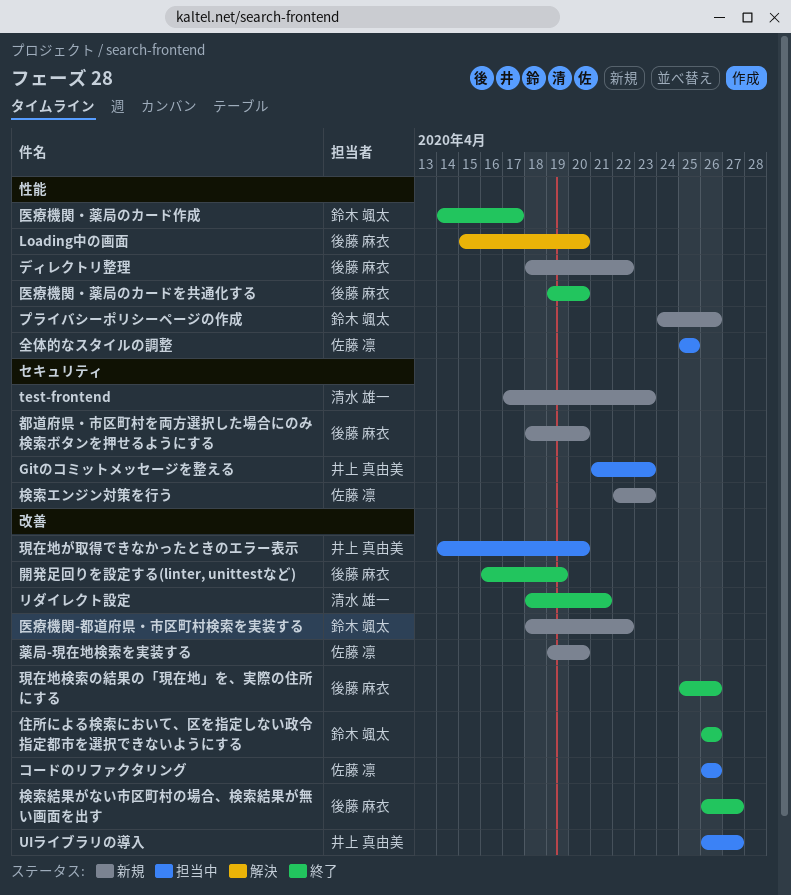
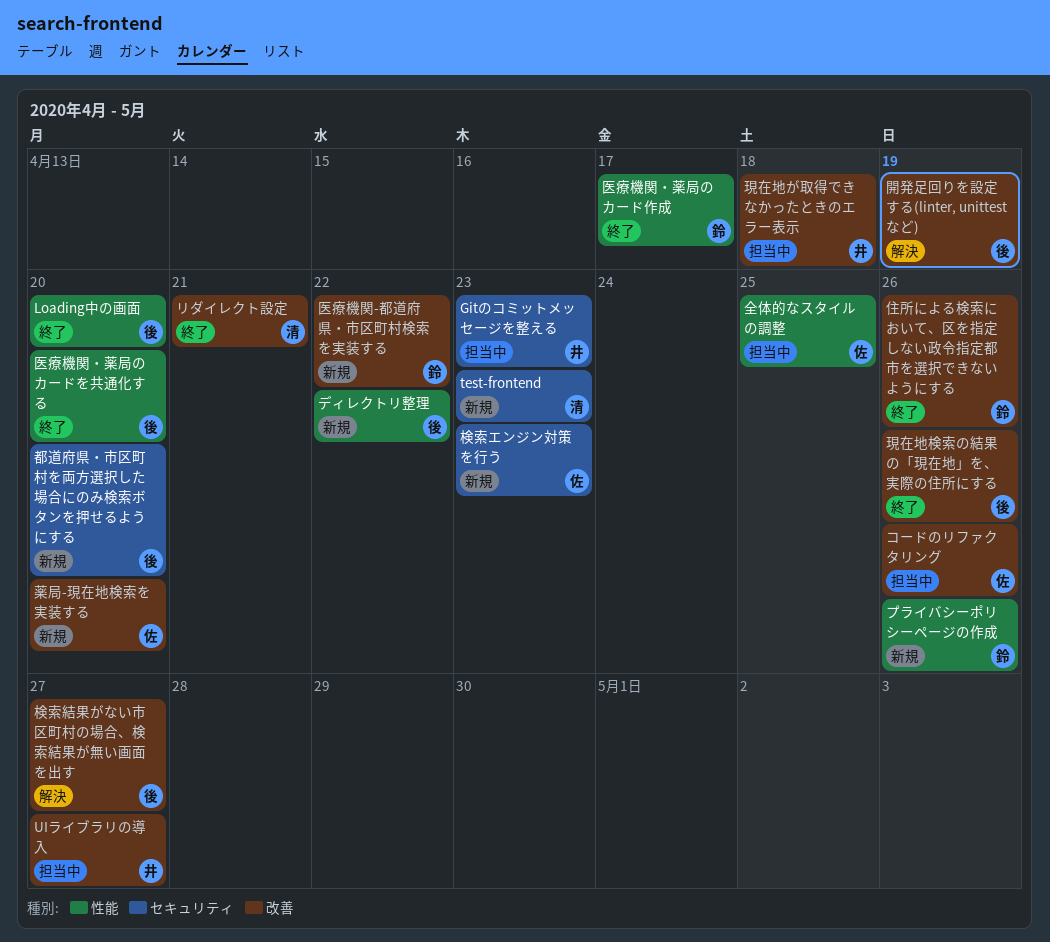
Loading中の画面, status: 解決 -> 終了
検索結果がない市区町村の場合、検索結果が無い画面を出す, status: 終了 -> 解決
現在地が取得できなかったときのエラー表示, due: Apr 20 -> Apr 18
開発足回りを設定する(linter, unittestなど), status: 終了 -> 解決

